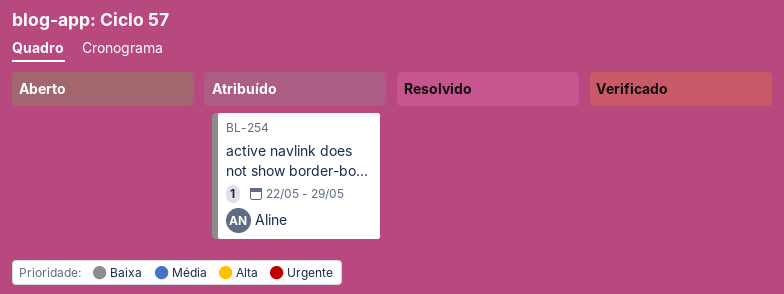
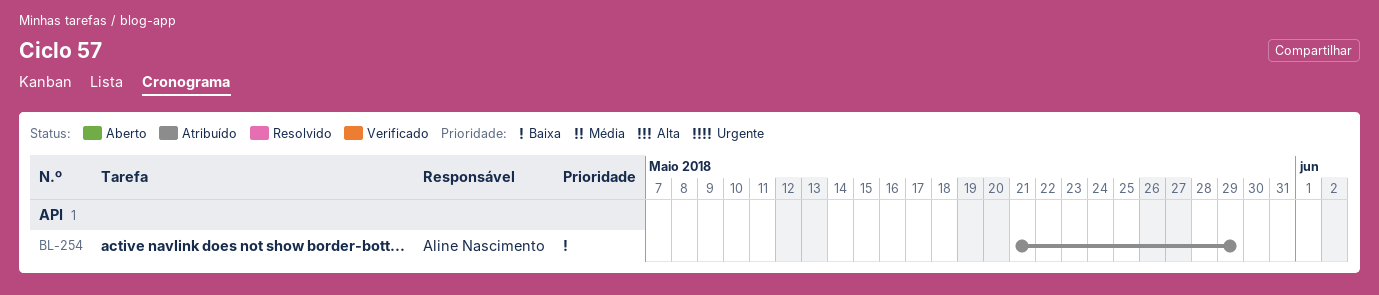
BL-254, start: May 22 -> May 21

